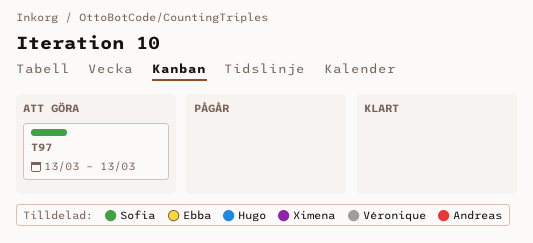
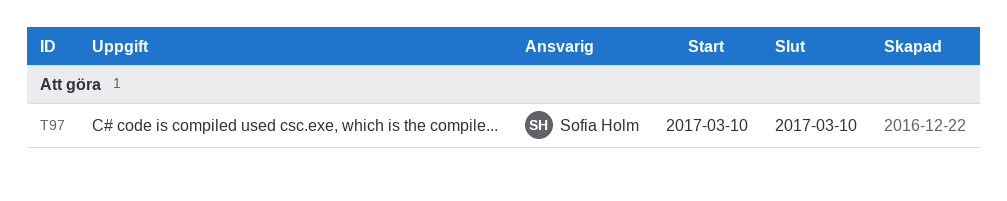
T97, start: Mar 13 -> Mar 10
T97, due: Mar 13 -> Mar 10

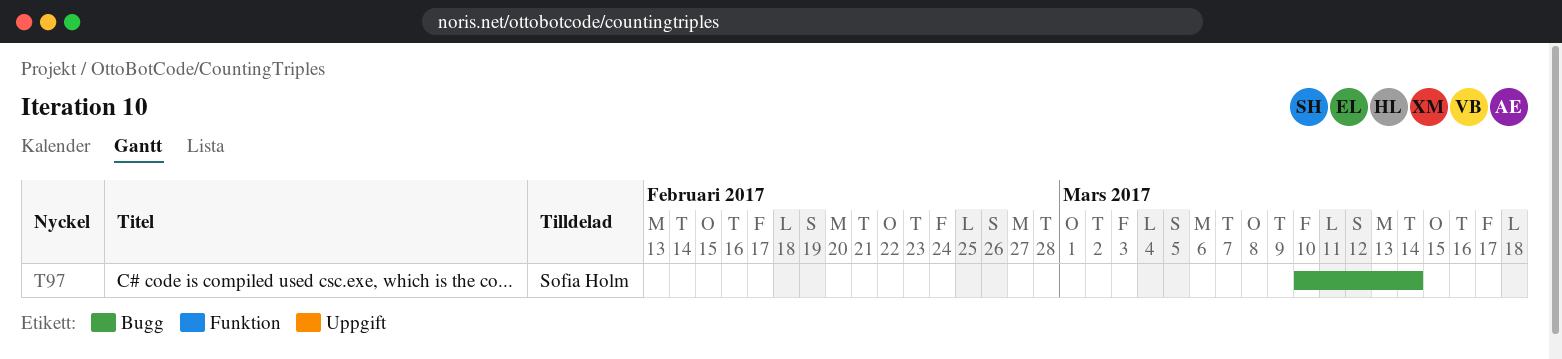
T97, due: Mar 10 -> Mar 14

